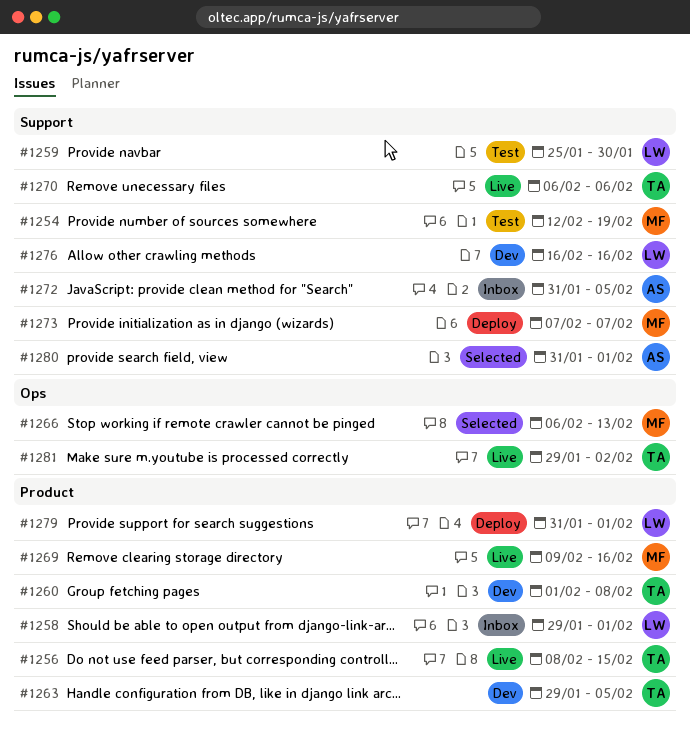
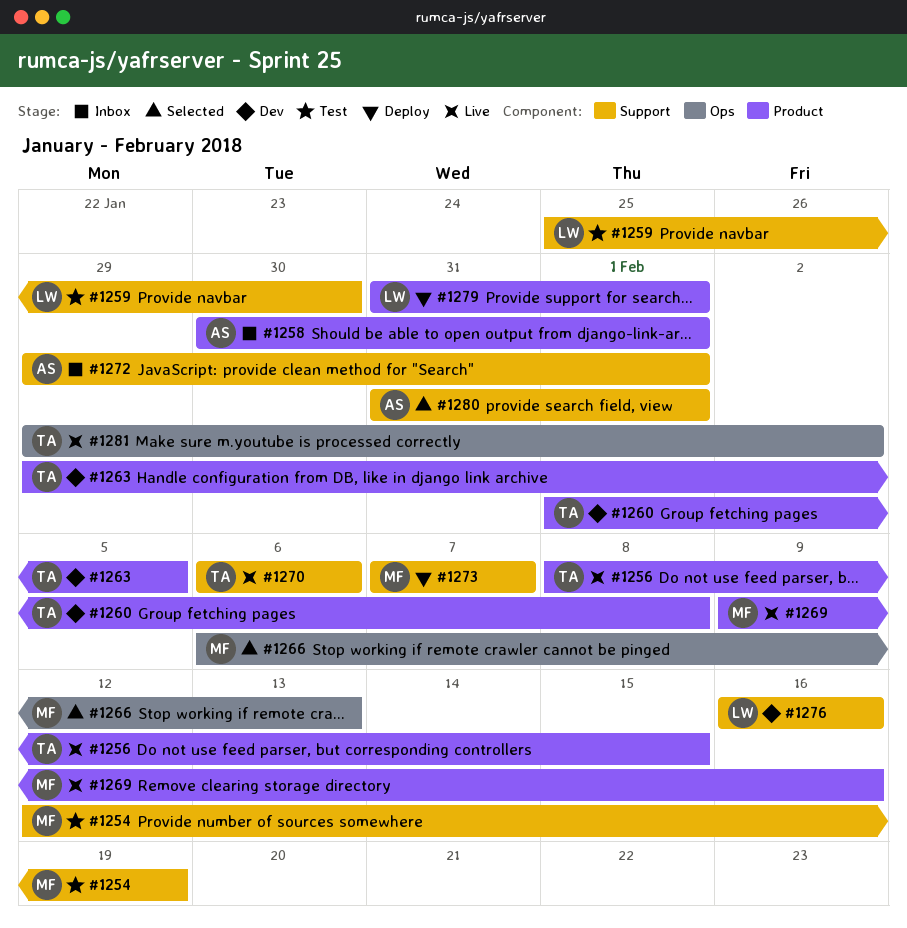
#1258, owner: LW -> AS
#1258, start: Jan 29 -> Jan 30
#1272, start: Jan 31 -> Jan 29
#1272, due: Feb 5 -> Feb 1

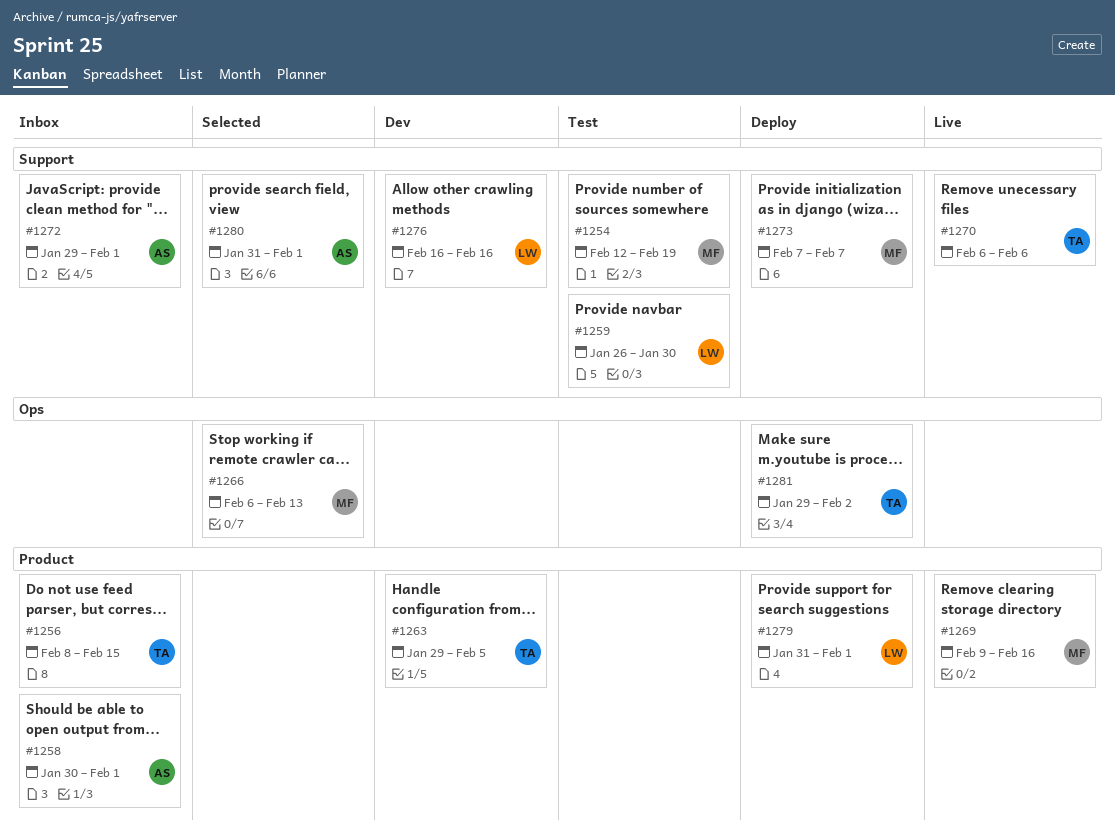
#1256, status: Live -> Inbox
#1259, start: Jan 25 -> Jan 26
#1260: present -> none
#1281, status: Live -> Deploy

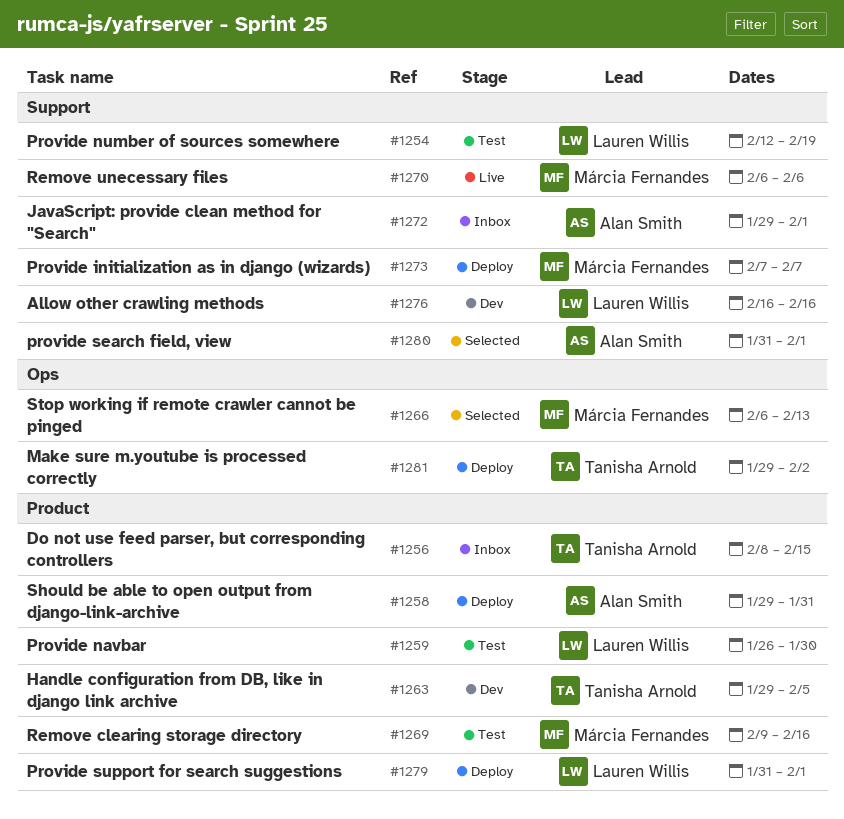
#1254, owner: Márcia Fernandes -> Lauren Willis
#1258, status: Inbox -> Deploy
#1258, start: Jan 30 -> Jan 29
#1258, due: Feb 1 -> Jan 31
#1259, label: Support -> Product
#1269, status: Live -> Test
#1270, owner: Tanisha Arnold -> Márcia Fernandes

